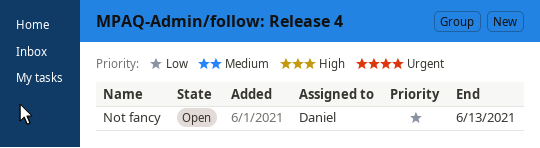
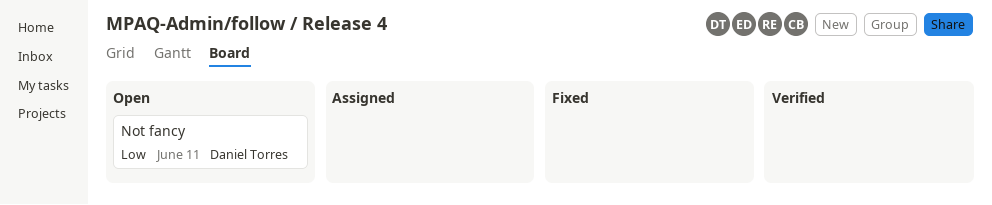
Not fancy, due: Jun 13 -> Jun 11

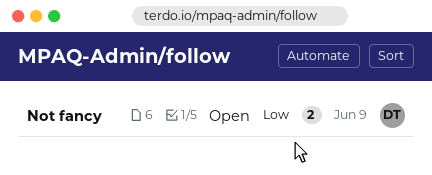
Not fancy, due: Jun 11 -> Jun 9

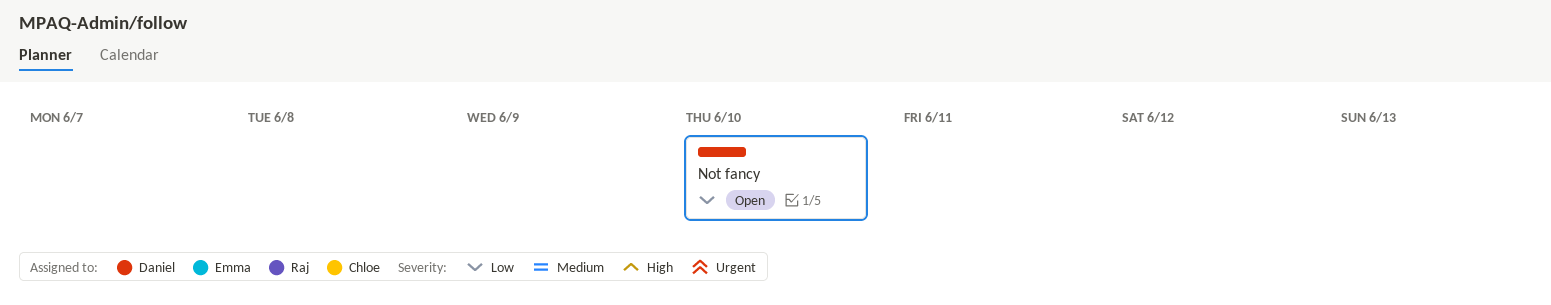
Not fancy, due: Jun 9 -> Jun 10

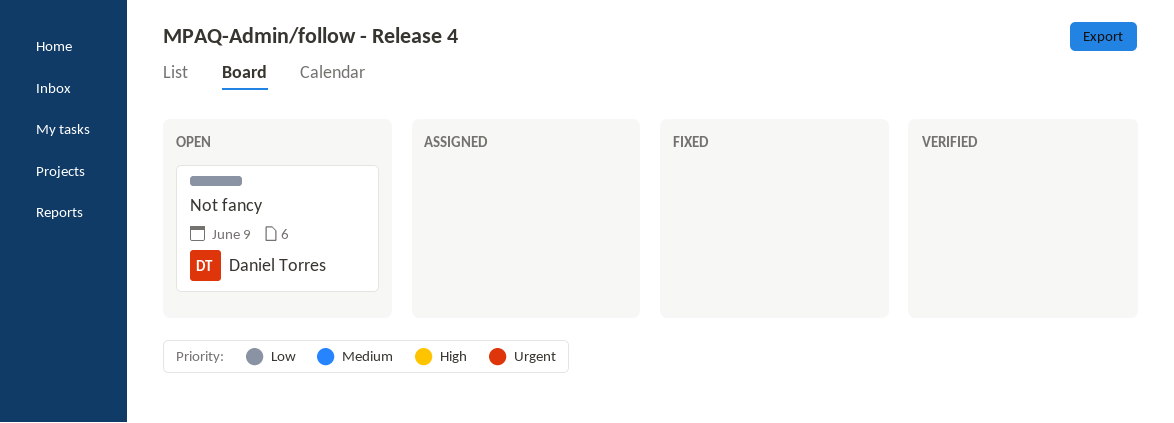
Not fancy, due: Jun 10 -> Jun 9

